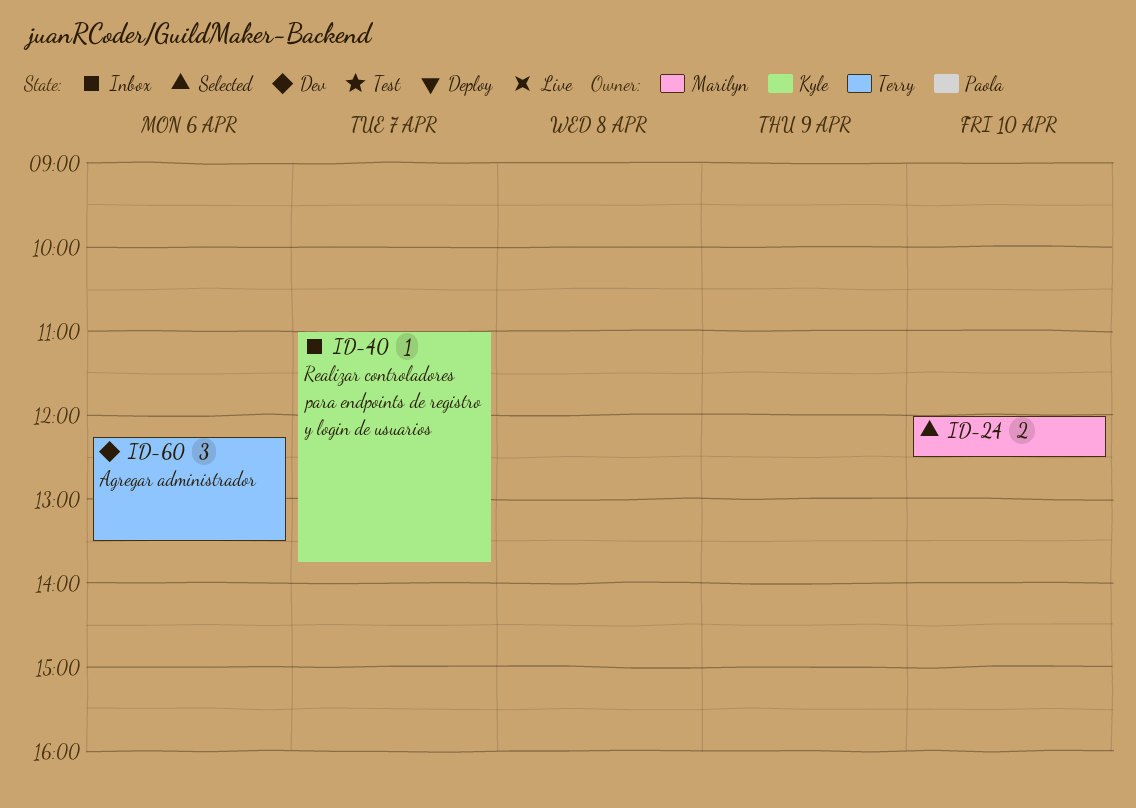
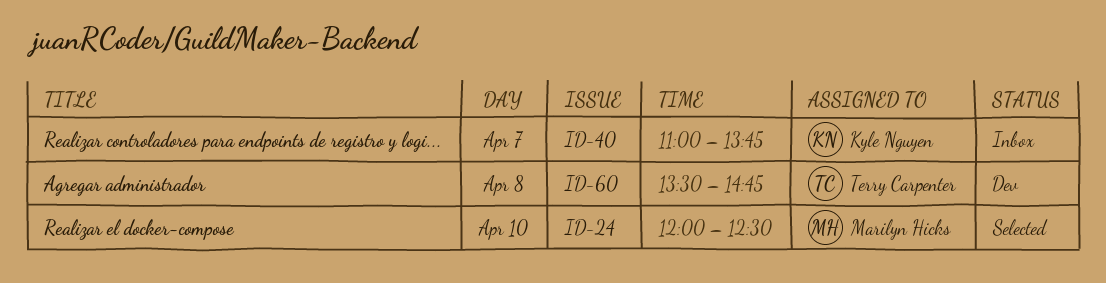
ID-60, day: Apr 6 -> Apr 8
ID-60, begins: 12:15 -> 13:30
ID-60, ends: 13:30 -> 14:45

